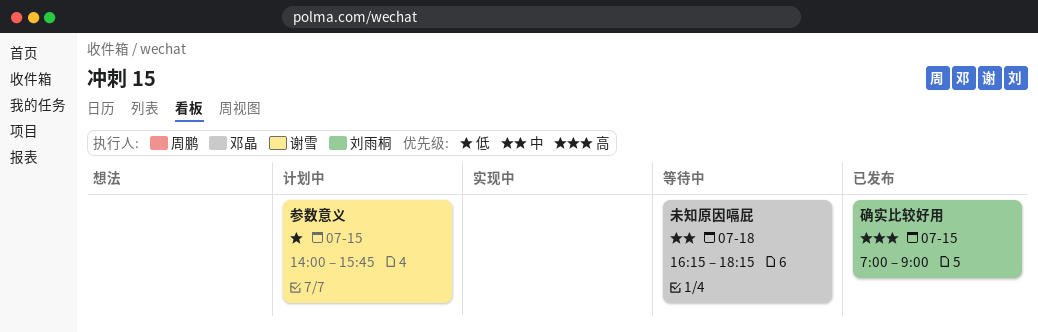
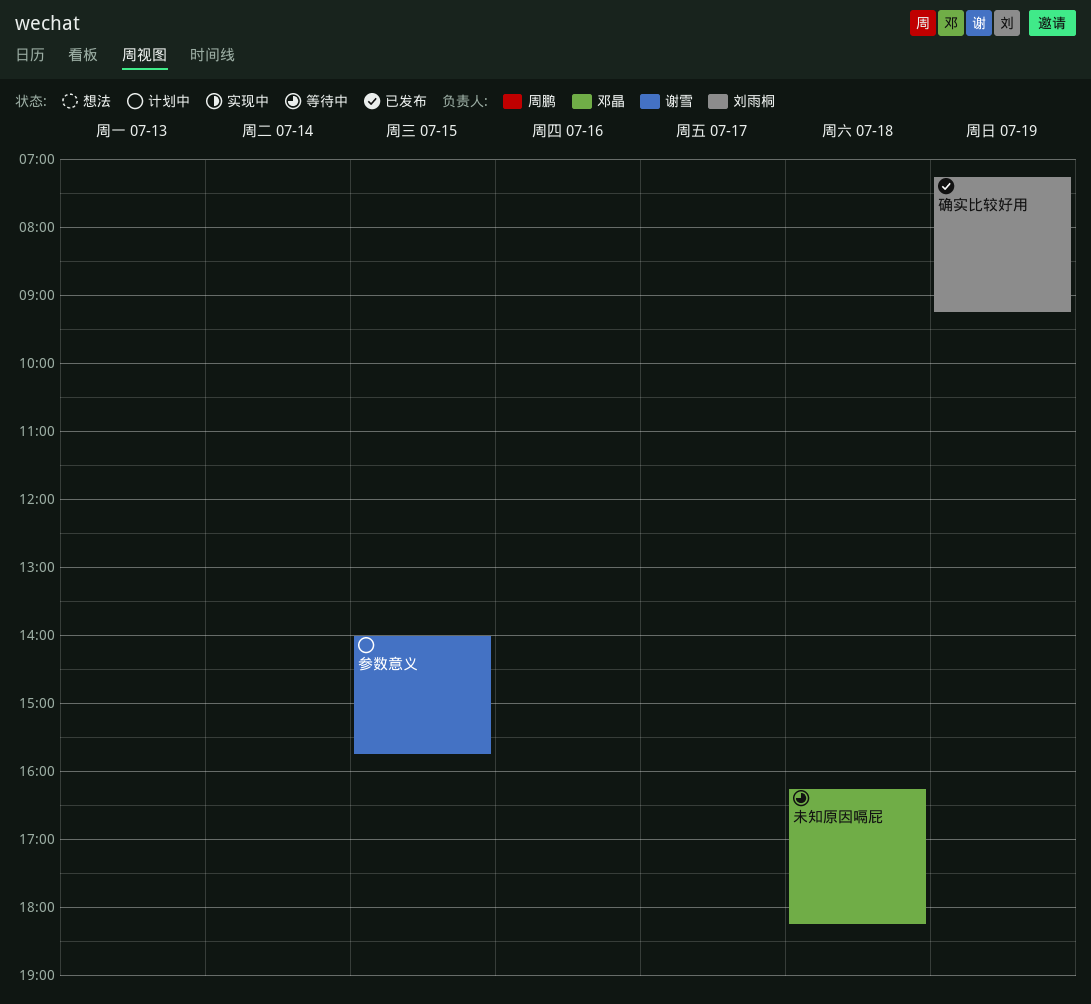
确实比较好用, day: Jul 15 -> Jul 19
确实比较好用, begins: 07:00 -> 07:15
确实比较好用, ends: 09:00 -> 09:15

